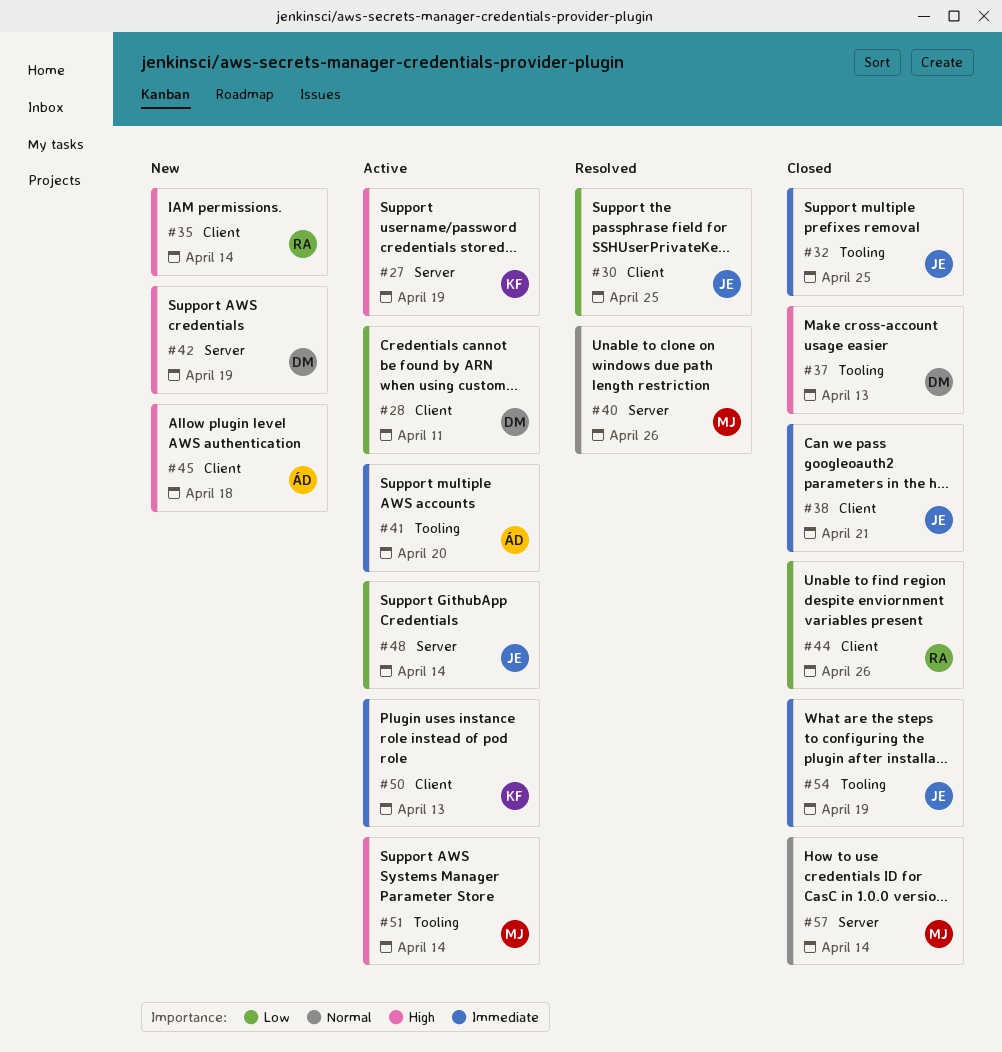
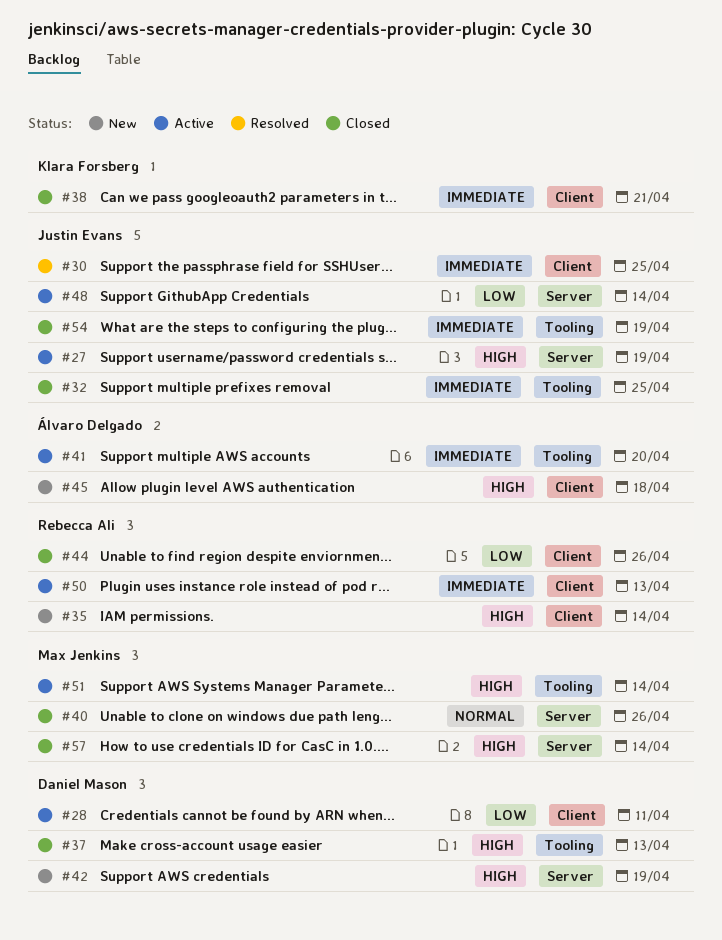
#27, owner: Klara Forsberg -> Justin Evans
#30, priority: Low -> Immediate
#38, owner: Justin Evans -> Klara Forsberg
#40, status: Resolved -> Closed
#50, owner: Klara Forsberg -> Rebecca Ali
#57, priority: Normal -> High

